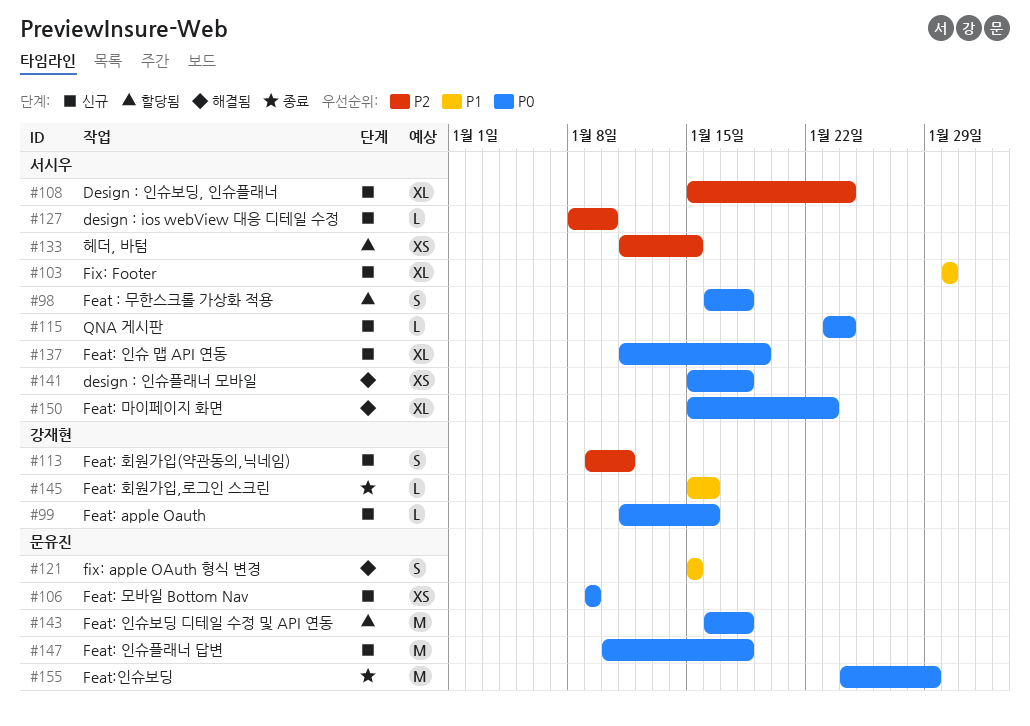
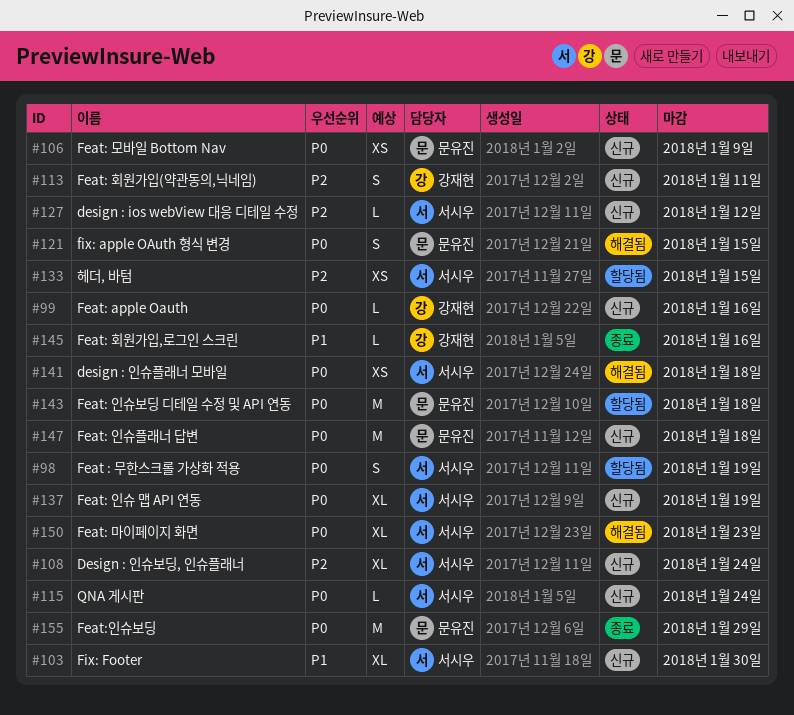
#98, due: Jan 18 -> Jan 19
#121, priority: P1 -> P0
#127, due: Jan 10 -> Jan 12

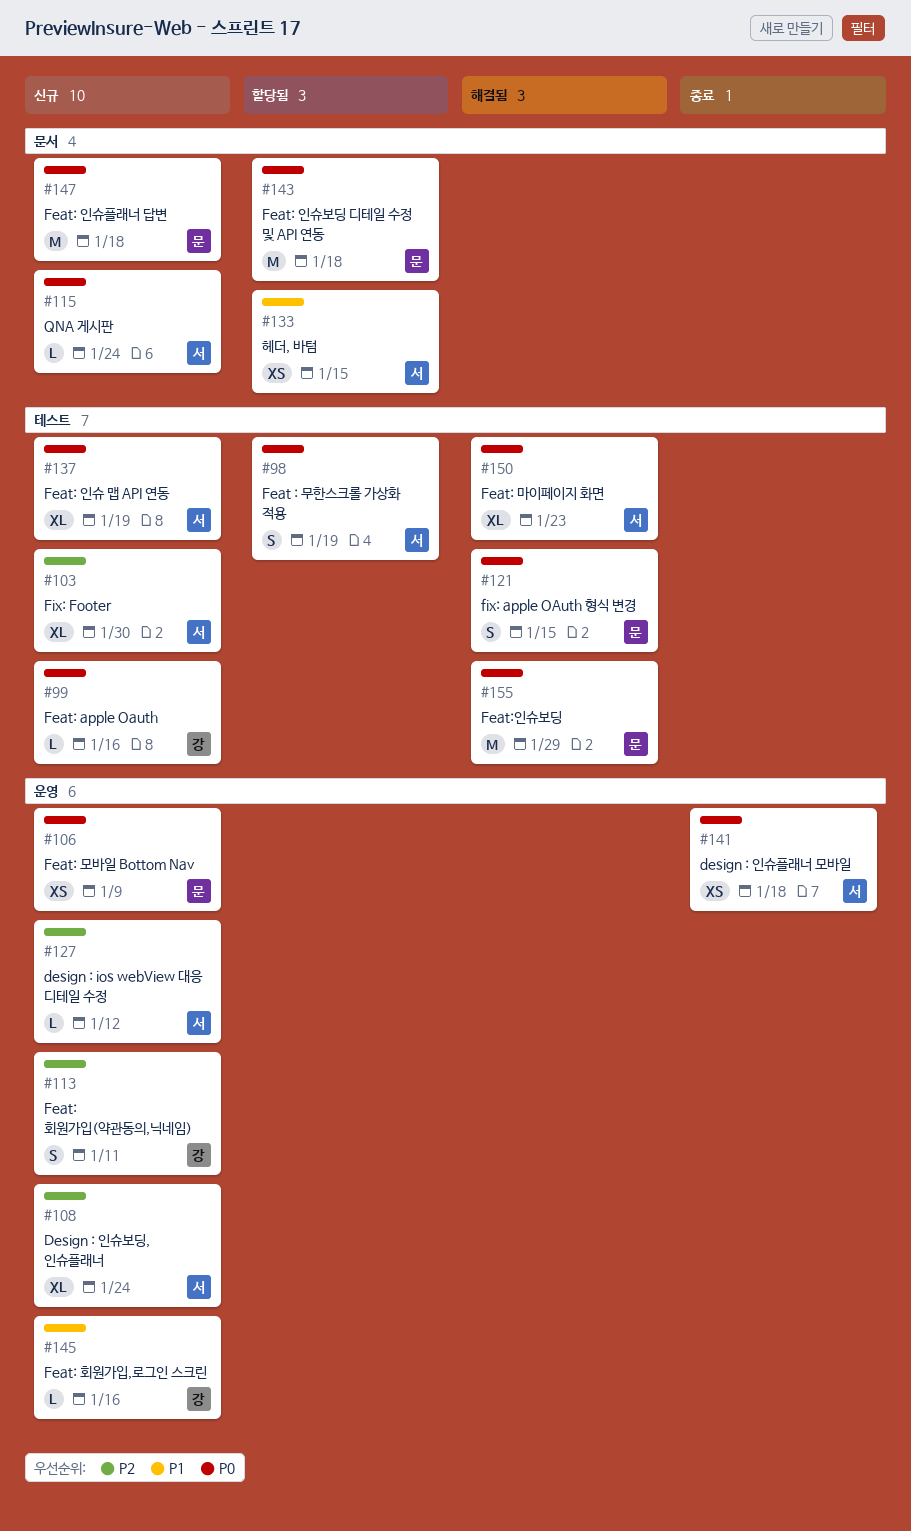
#103, priority: P1 -> P2
#133, priority: P2 -> P1
#141, status: 해결됨 -> 종료
#145, status: 종료 -> 신규
#155, status: 종료 -> 해결됨

